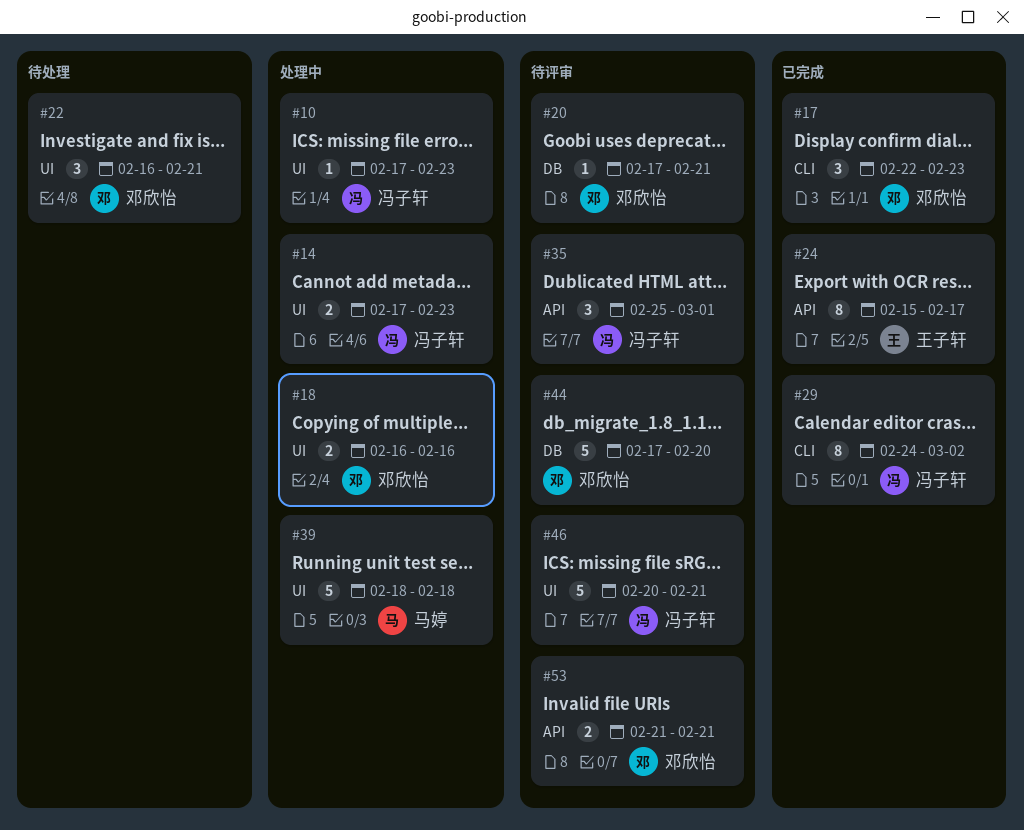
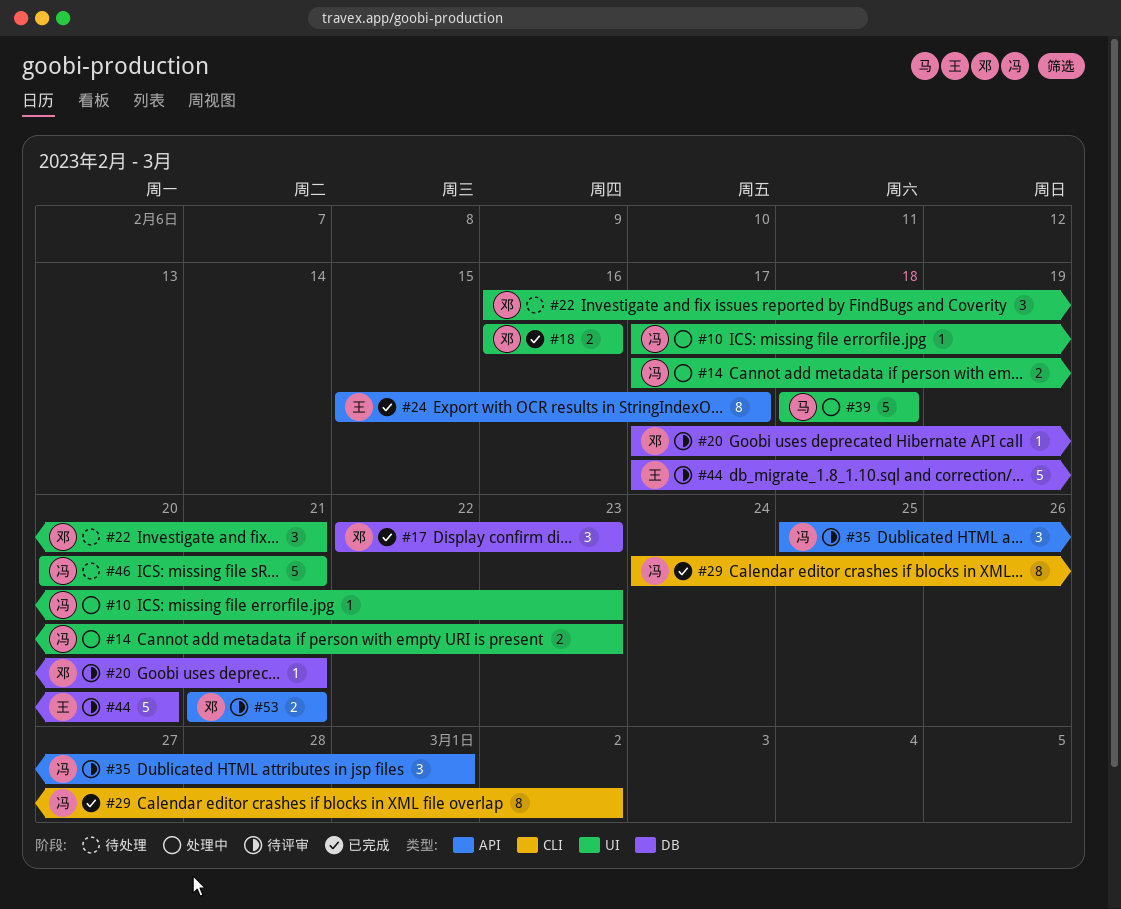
#17, label: CLI -> DB
#18, status: 处理中 -> 已完成
#44, owner: 邓欣怡 -> 王子轩
#46, status: 待评审 -> 待处理

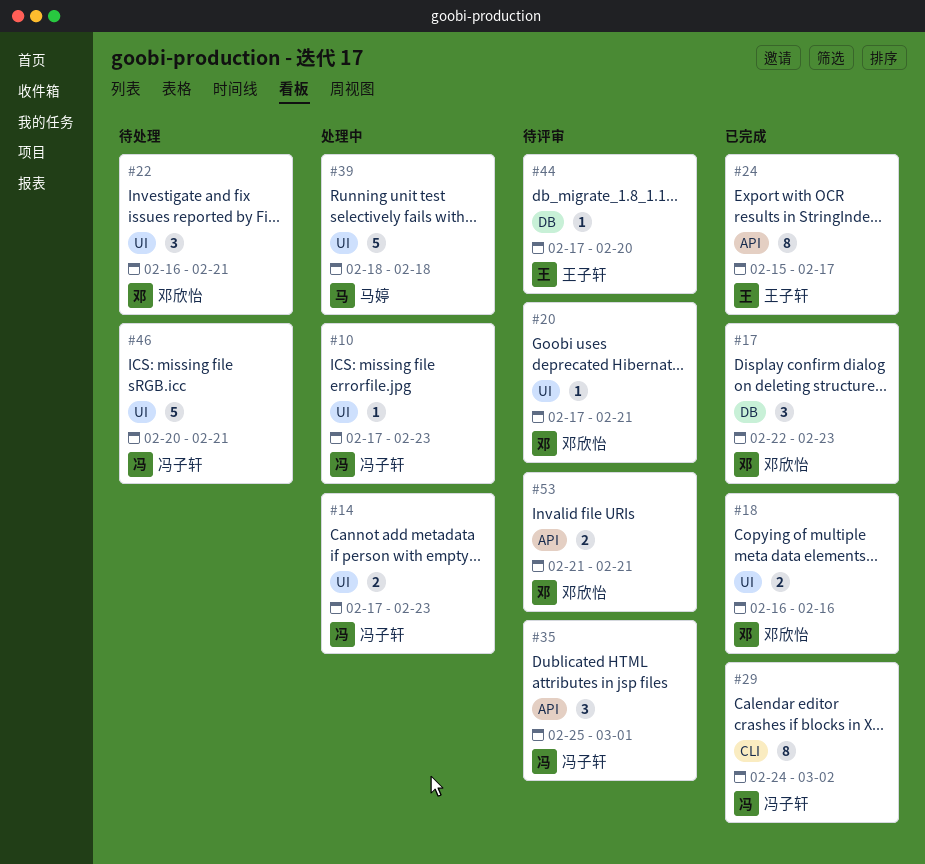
#20, label: DB -> UI
#44, estimate: 5 -> 1

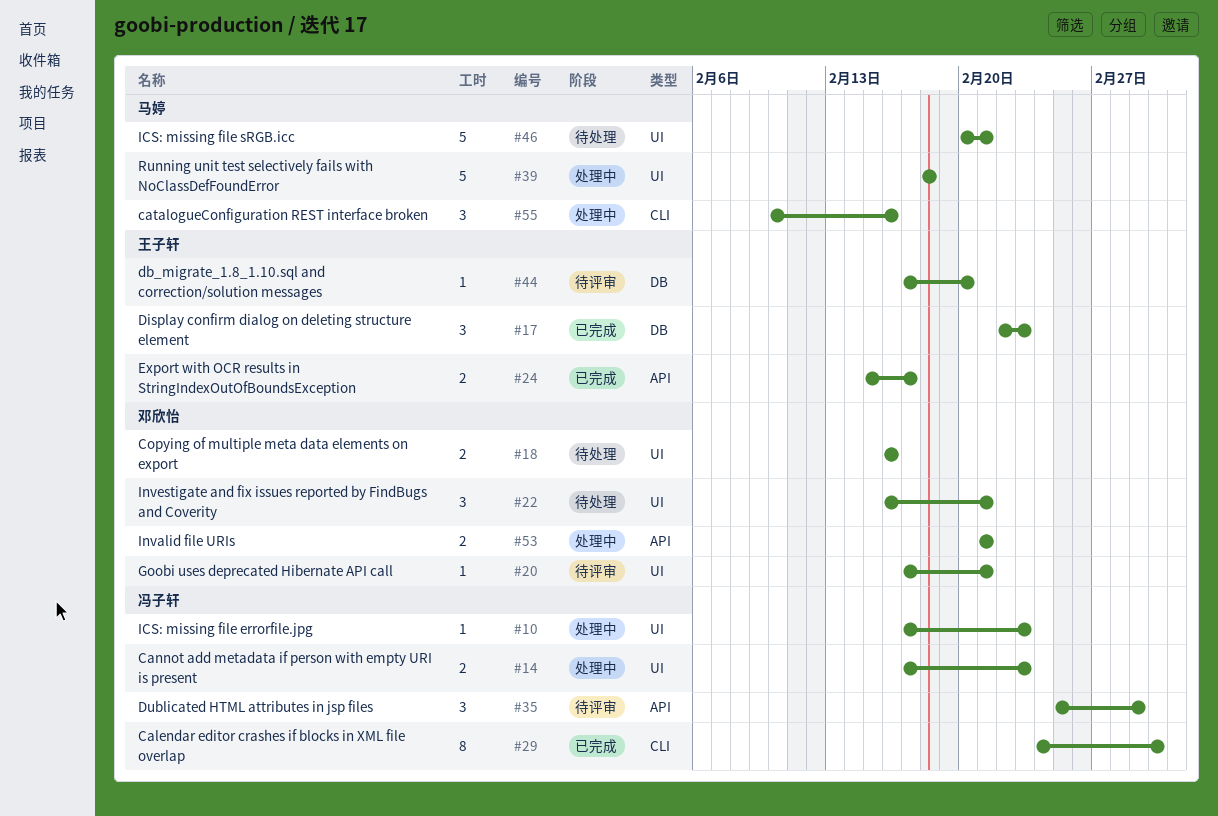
#17, owner: 邓欣怡 -> 王子轩
#18, status: 已完成 -> 待处理
#24, estimate: 8 -> 2
#46, owner: 冯子轩 -> 马婷
#53, status: 待评审 -> 处理中
#55: none -> present

